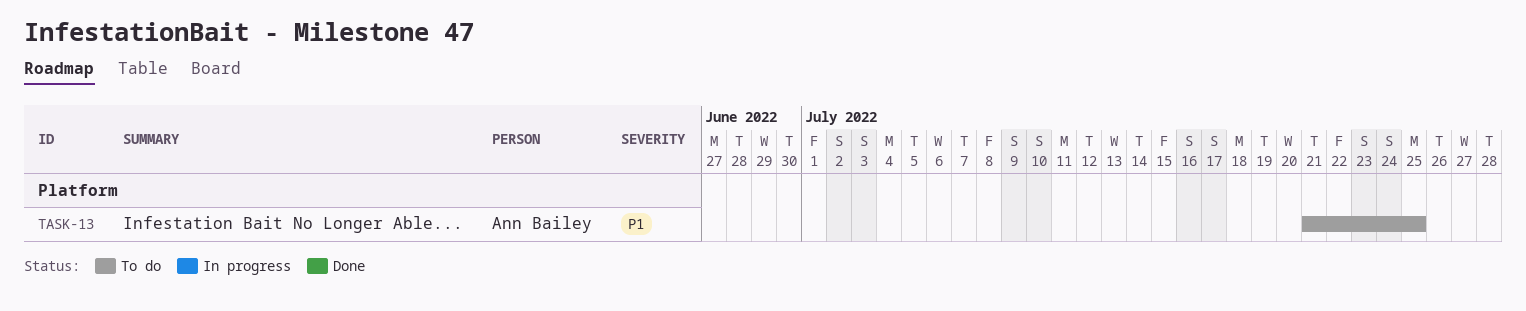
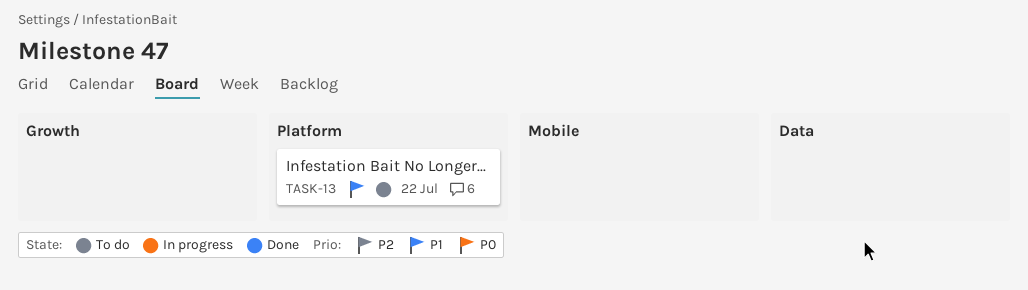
TASK-13, due: Jul 25 -> Jul 22

